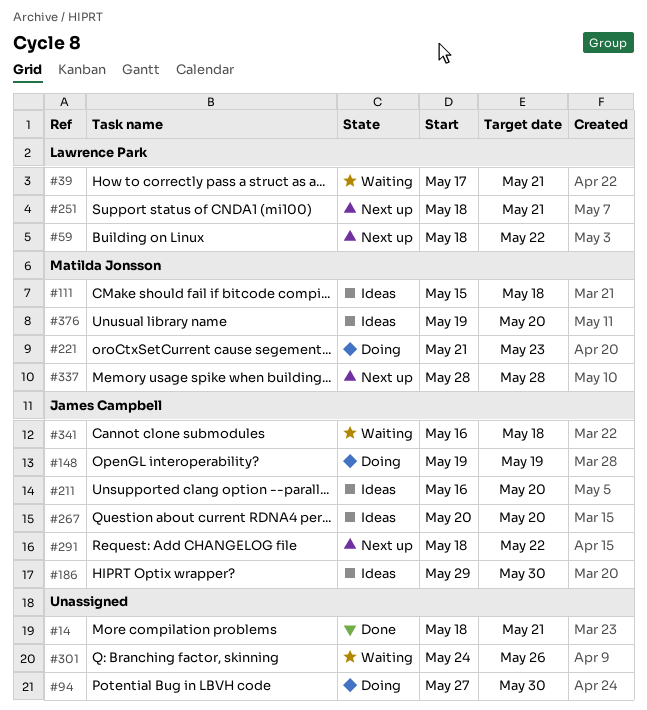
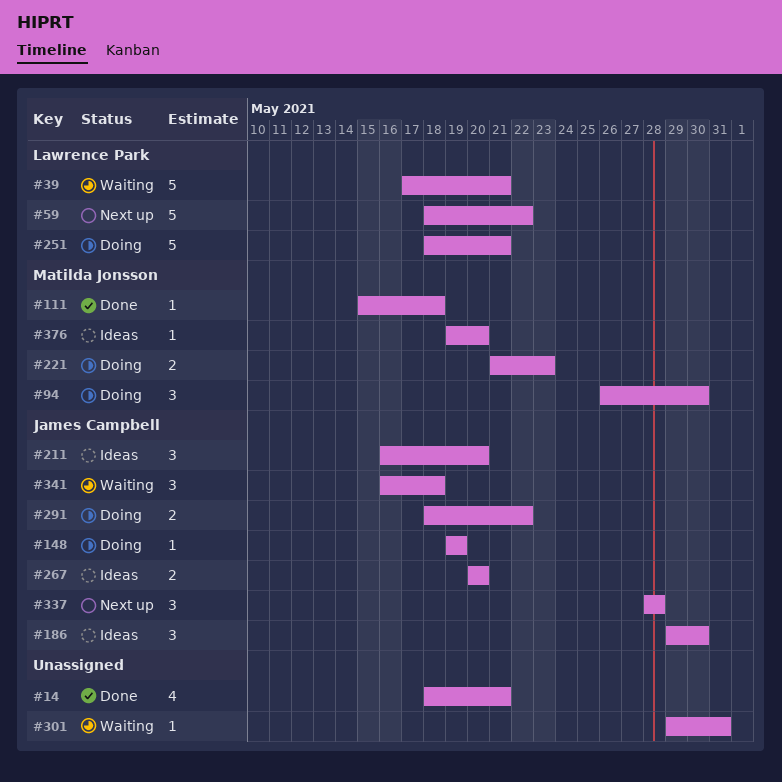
#94, owner: none -> Matilda Jonsson
#94, start: May 27 -> May 26
#111, status: Ideas -> Done
#251, status: Next up -> Doing
#291, status: Next up -> Doing
#301, start: May 24 -> May 29
#301, due: May 26 -> May 31
#337, owner: Matilda Jonsson -> James Campbell

